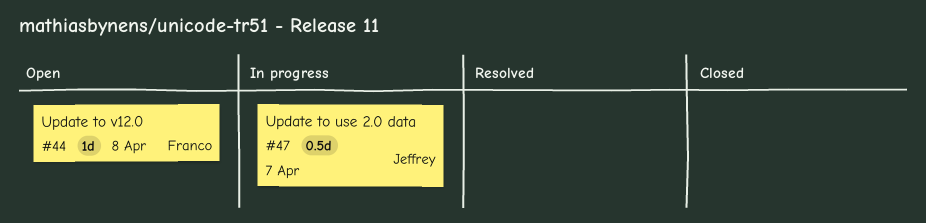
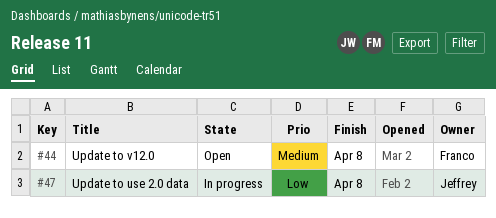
#47, due: Apr 7 -> Apr 8

